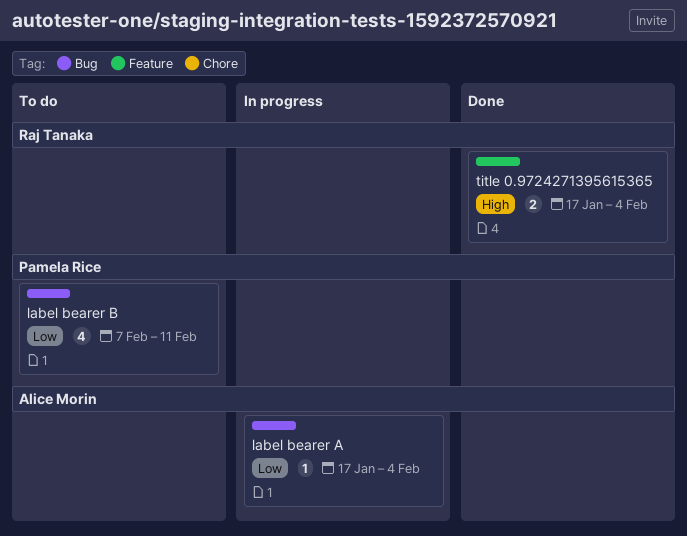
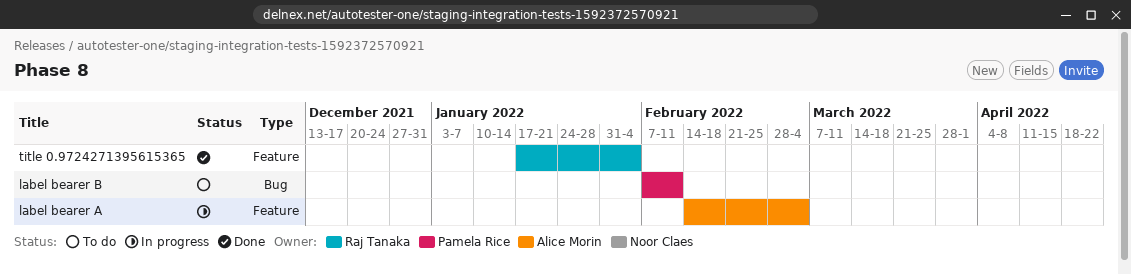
label bearer A, label: Bug -> Feature
label bearer A, start: Jan 17 -> Feb 14
label bearer A, due: Feb 4 -> Mar 4

